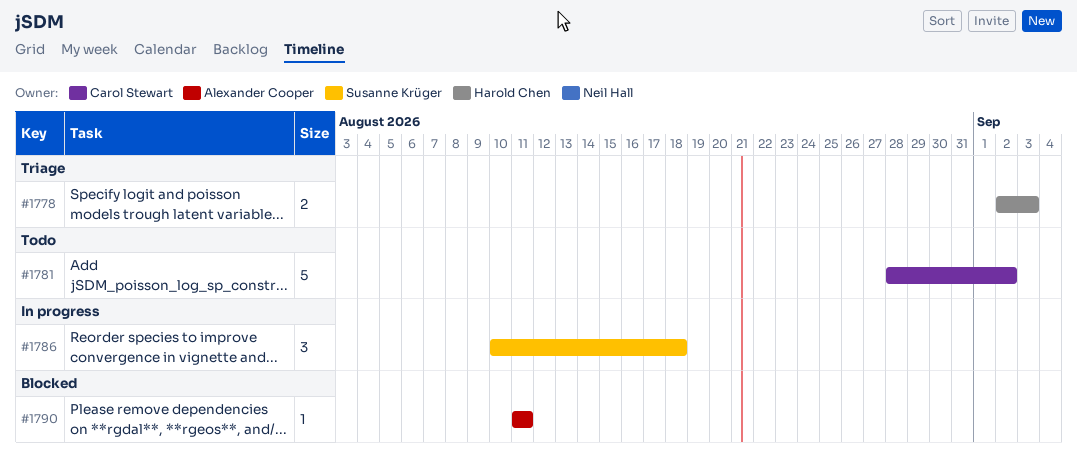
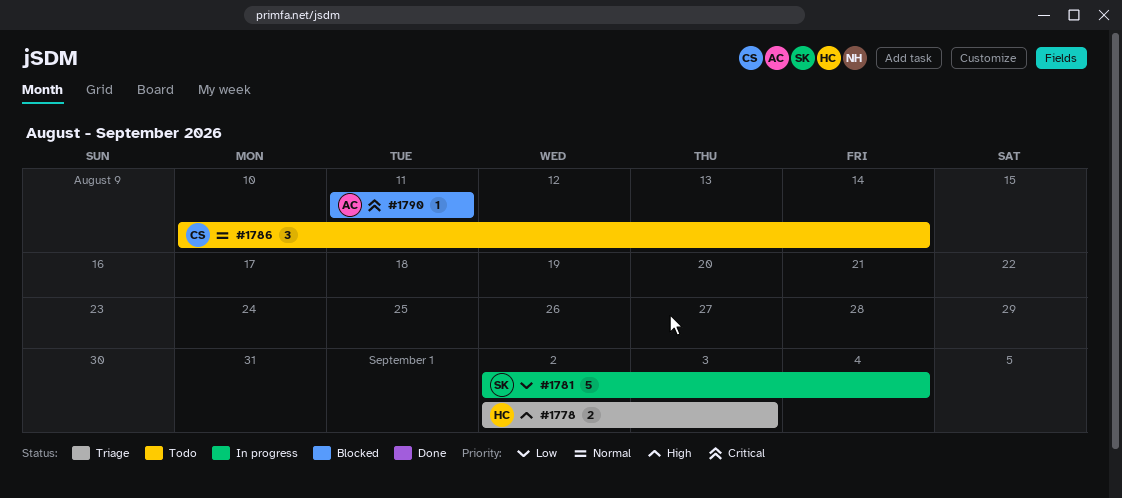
#1781, status: Todo -> In progress
#1781, owner: Carol Stewart -> Susanne Krüger
#1781, start: Aug 28 -> Sep 2
#1781, due: Sep 2 -> Sep 4
#1786, status: In progress -> Todo
#1786, owner: Susanne Krüger -> Carol Stewart
#1786, due: Aug 18 -> Aug 14

